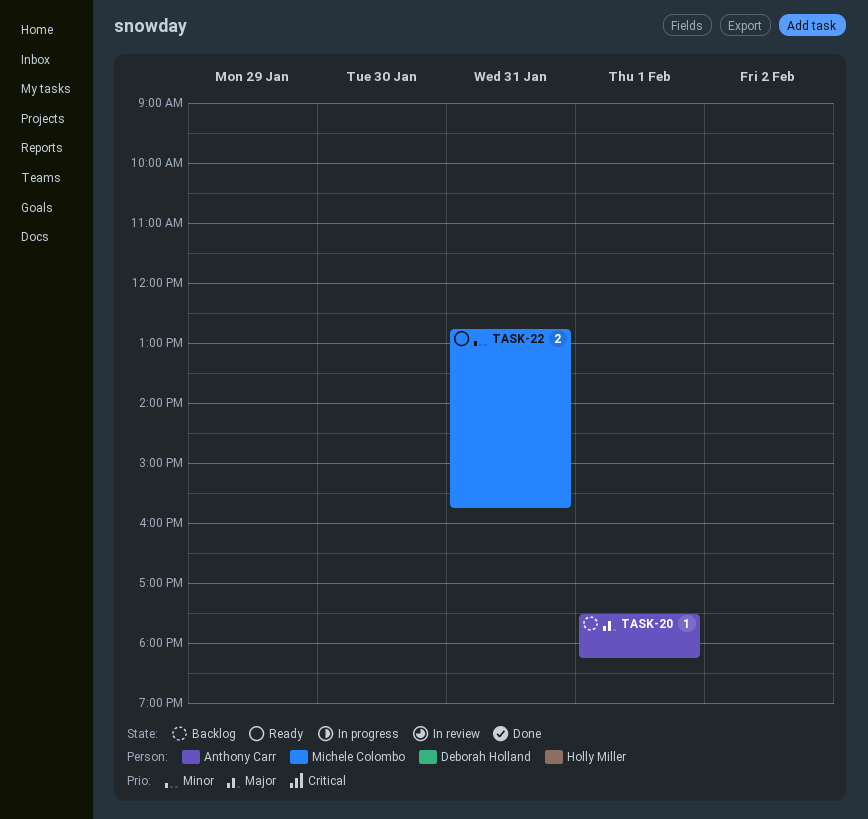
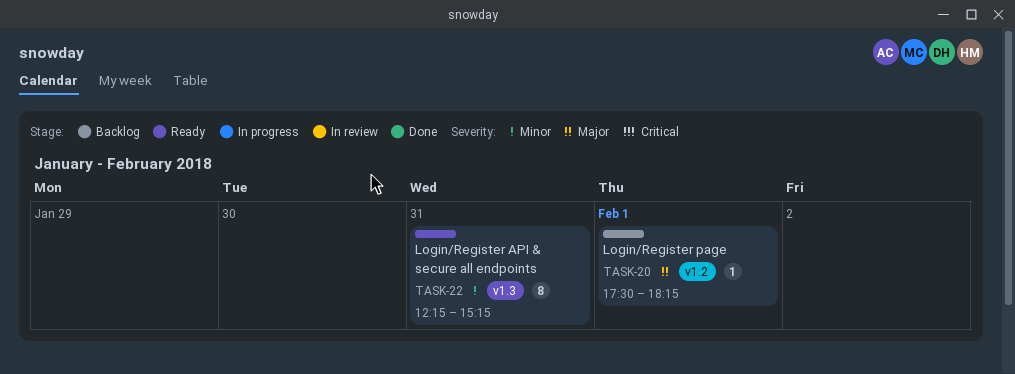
TASK-22, estimate: 2 -> 8
TASK-22, begins: 12:45 -> 12:15
TASK-22, ends: 15:45 -> 15:15

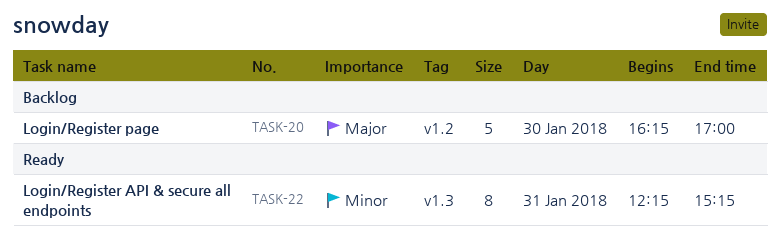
TASK-20, estimate: 1 -> 5
TASK-20, day: Feb 1 -> Jan 30
TASK-20, begins: 17:30 -> 16:15
TASK-20, ends: 18:15 -> 17:00

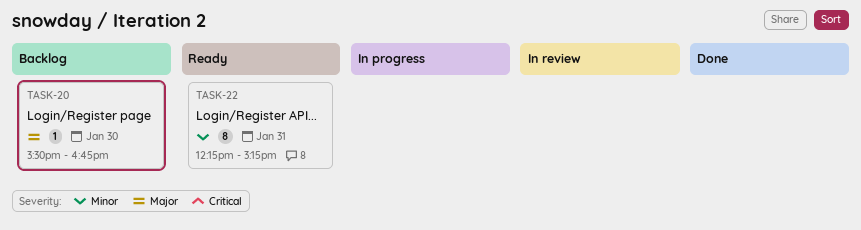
TASK-20, estimate: 5 -> 1
TASK-20, begins: 16:15 -> 15:30
TASK-20, ends: 17:00 -> 16:45

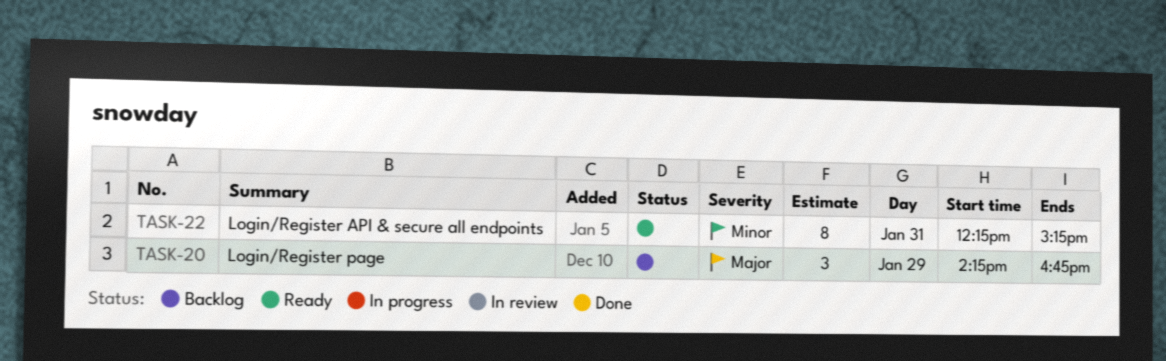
TASK-20, estimate: 1 -> 3
TASK-20, day: Jan 30 -> Jan 29
TASK-20, begins: 15:30 -> 14:15

